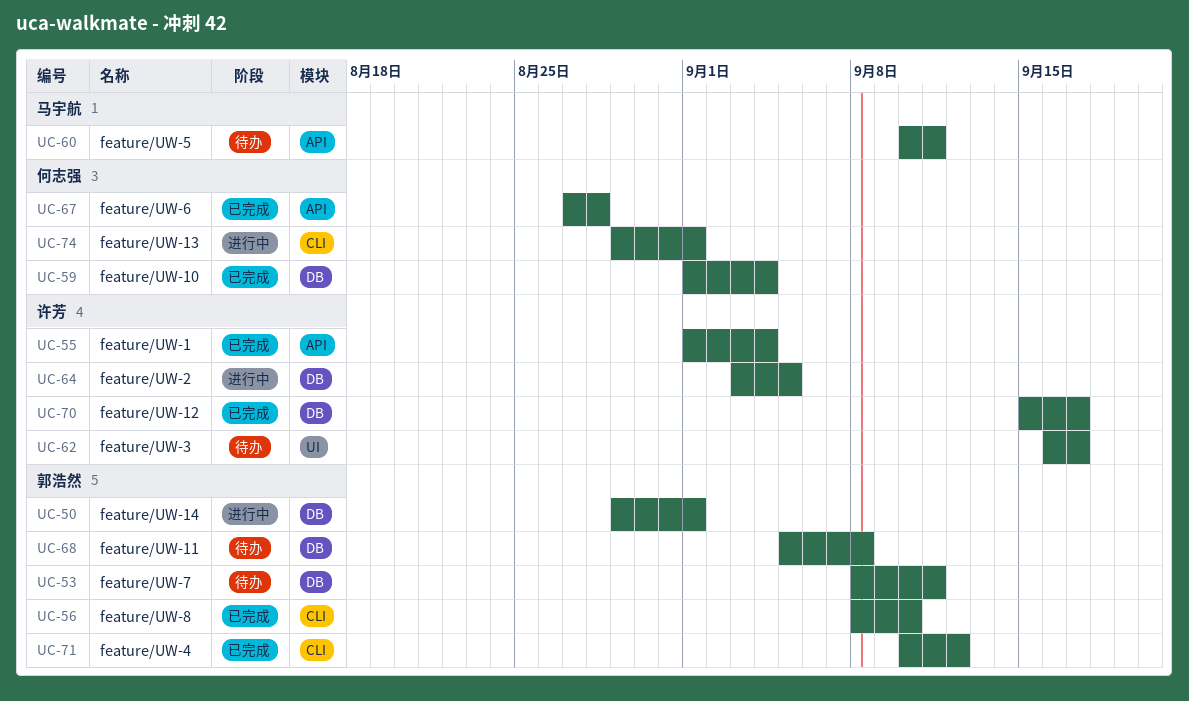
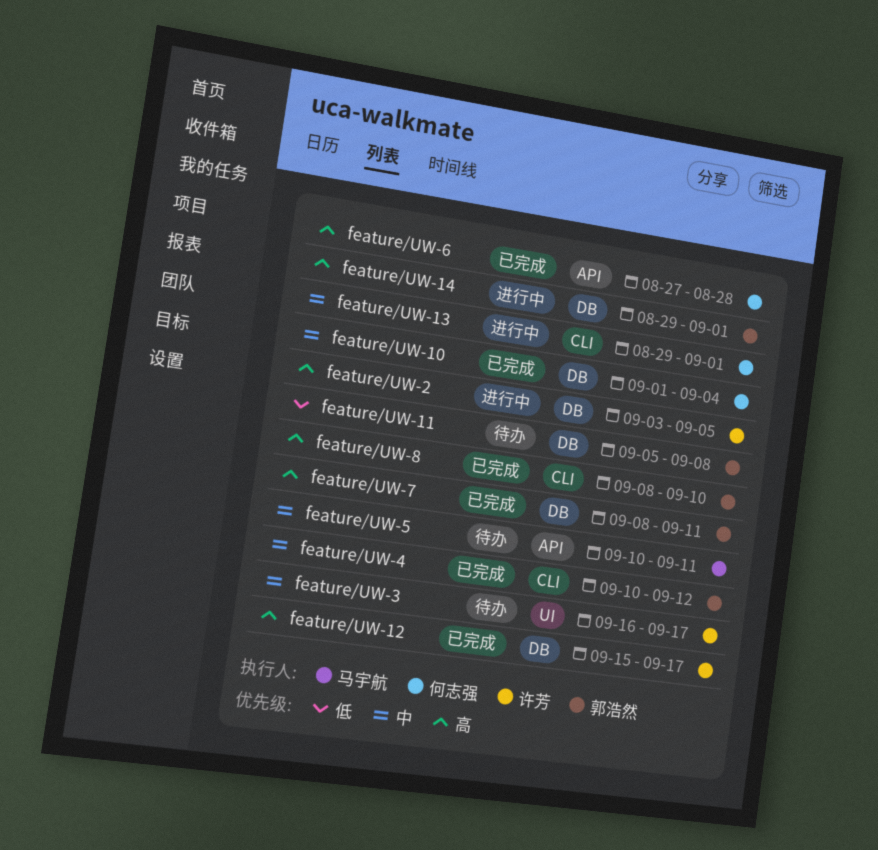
feature/UW-1: present -> none
feature/UW-7, status: 待办 -> 已完成

